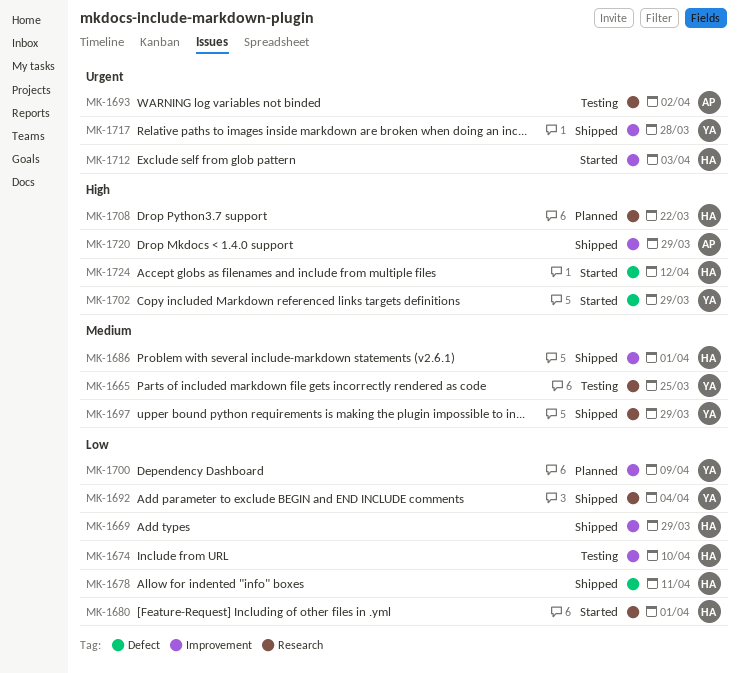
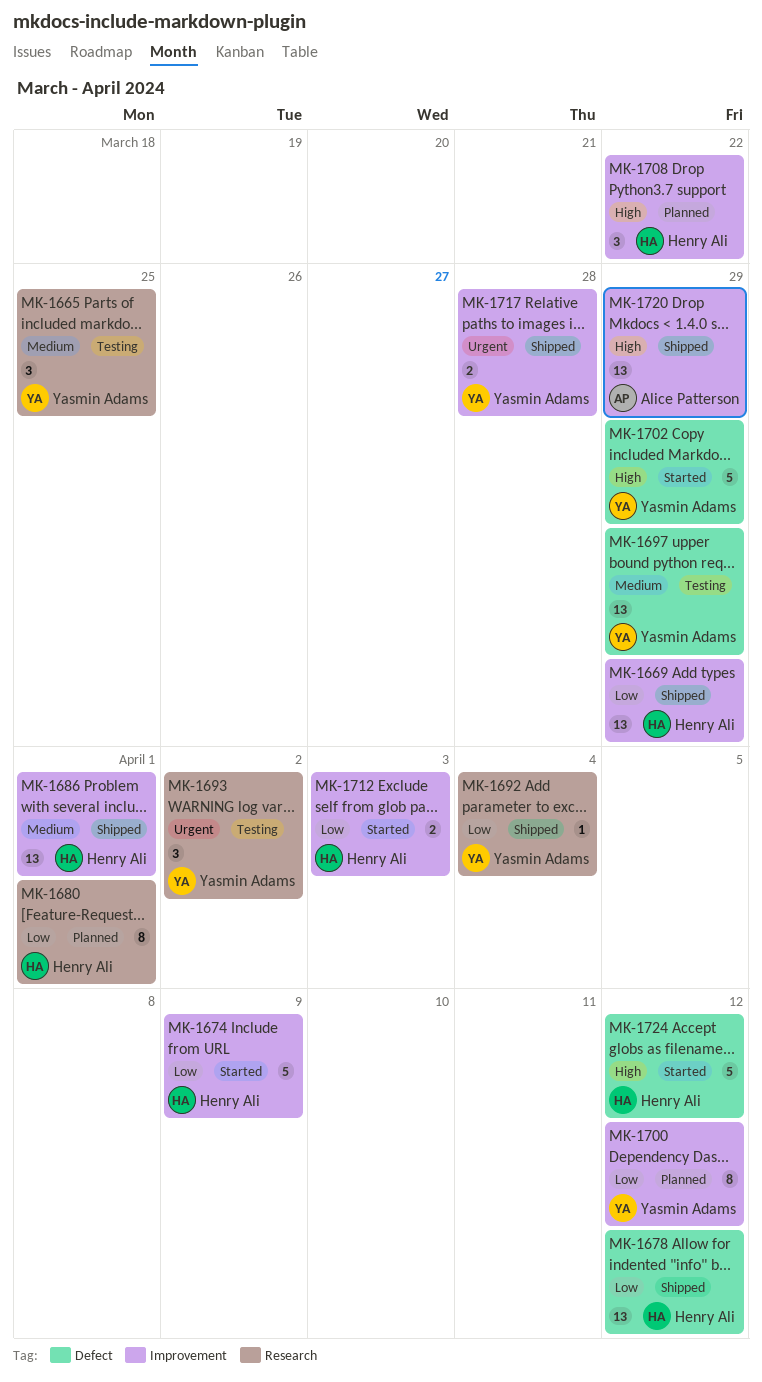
MK-1674, status: Testing -> Started
MK-1674, due: Apr 10 -> Apr 9
MK-1678, due: Apr 11 -> Apr 12
MK-1680, status: Started -> Planned
MK-1693, owner: Alice Patterson -> Yasmin Adams
MK-1697, status: Shipped -> Testing
MK-1697, label: Research -> Defect
MK-1700, due: Apr 9 -> Apr 12
MK-1708, label: Research -> Improvement
MK-1712, priority: Urgent -> Low

